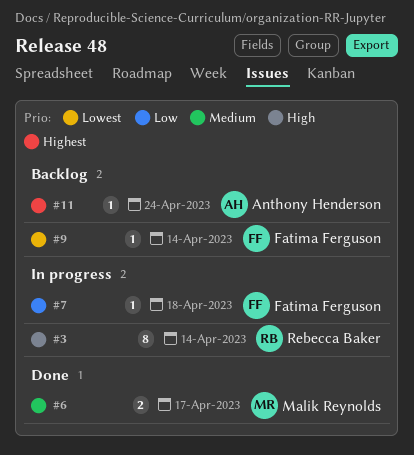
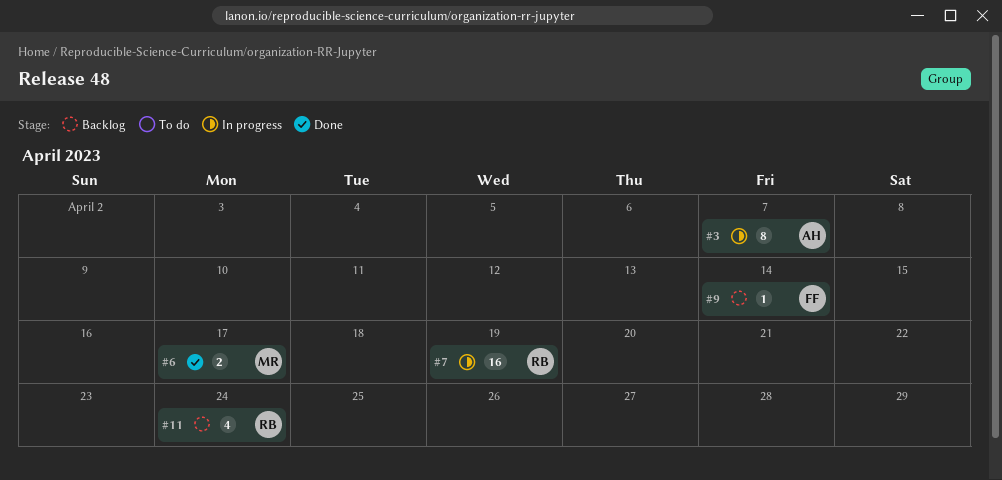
#3, owner: Rebecca Baker -> Anthony Henderson
#3, due: Apr 14 -> Apr 7
#7, owner: Fatima Ferguson -> Rebecca Baker
#7, estimate: 1 -> 16
#7, due: Apr 18 -> Apr 19
#11, owner: Anthony Henderson -> Rebecca Baker
#11, estimate: 1 -> 4

